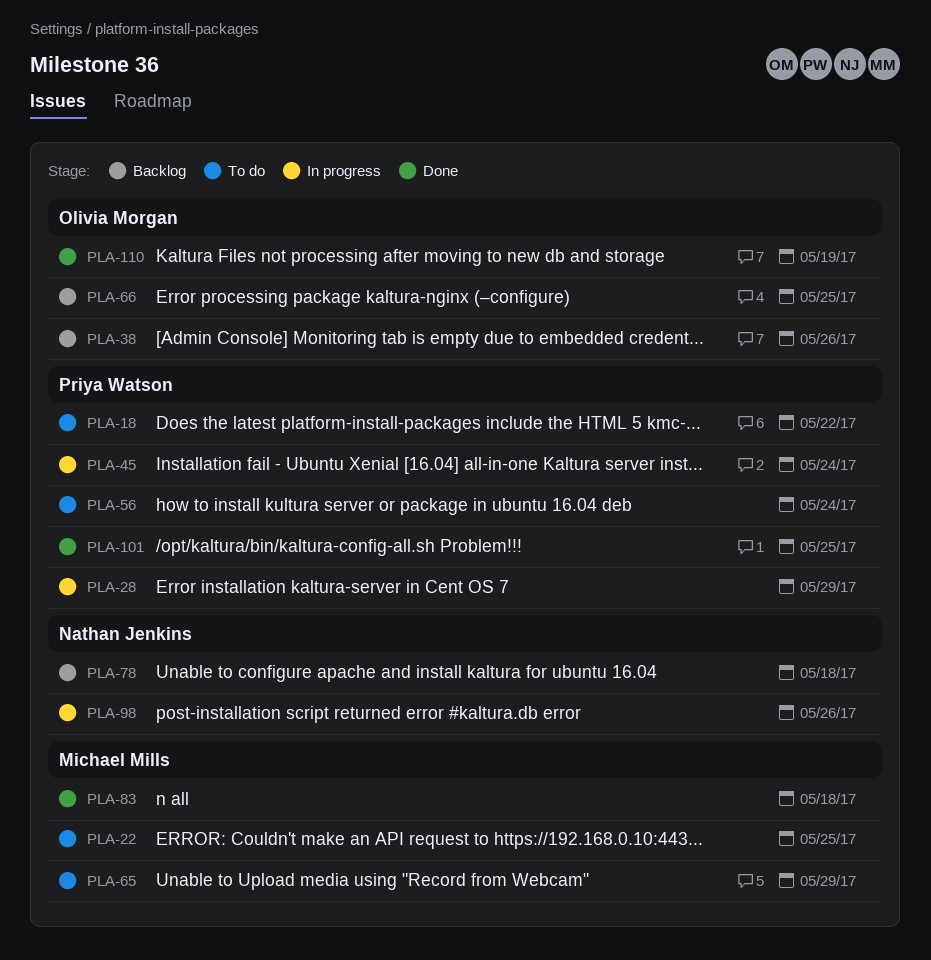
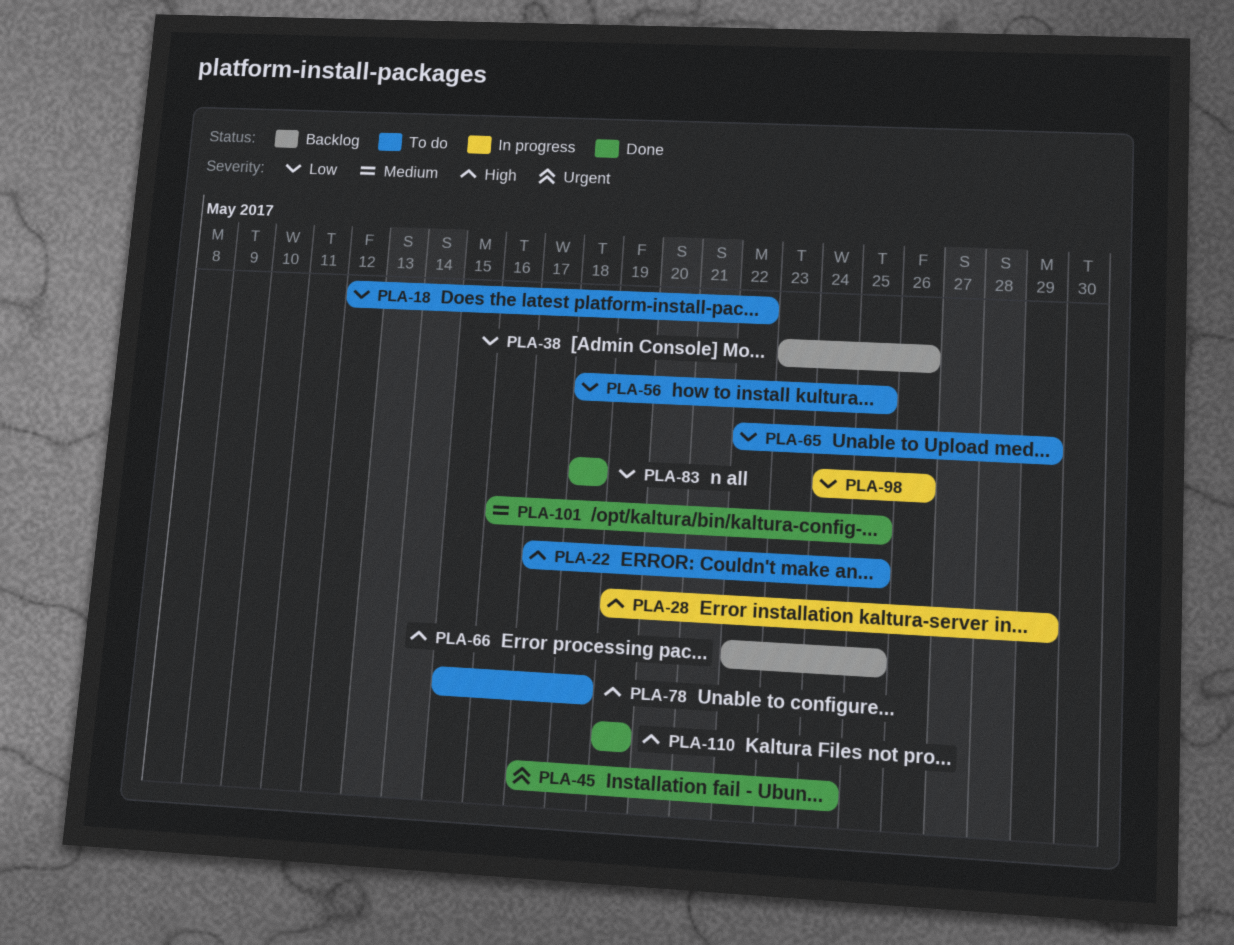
PLA-45, status: In progress -> Done
PLA-56, due: May 24 -> May 25
PLA-78, status: Backlog -> To do

